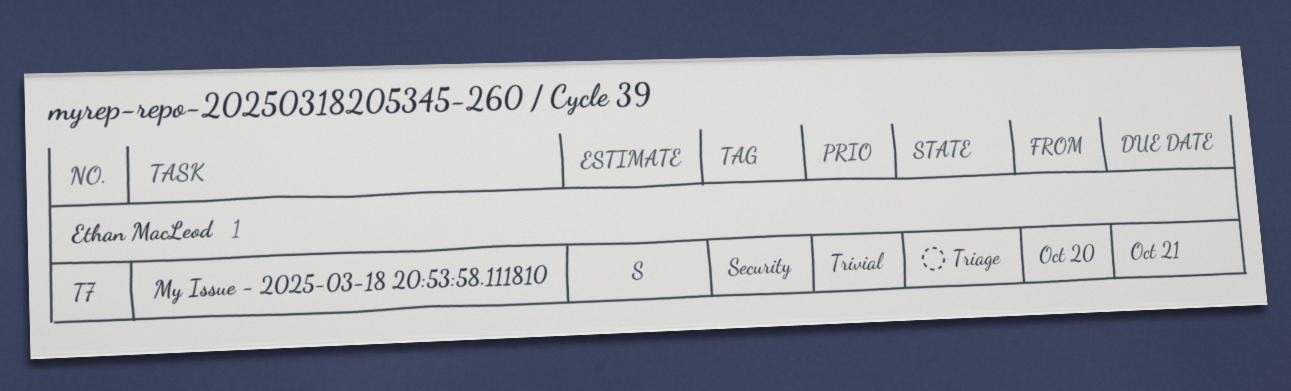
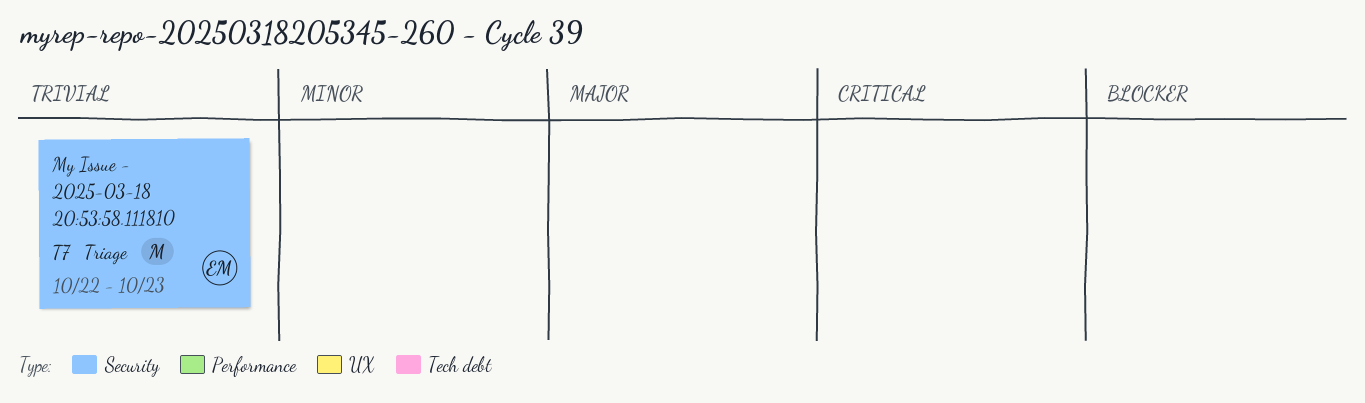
T7, estimate: S -> M
T7, start: Oct 20 -> Oct 22
T7, due: Oct 21 -> Oct 23

